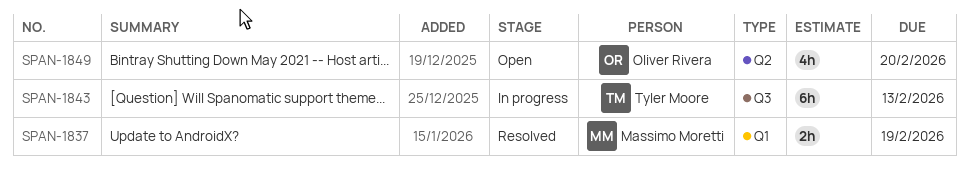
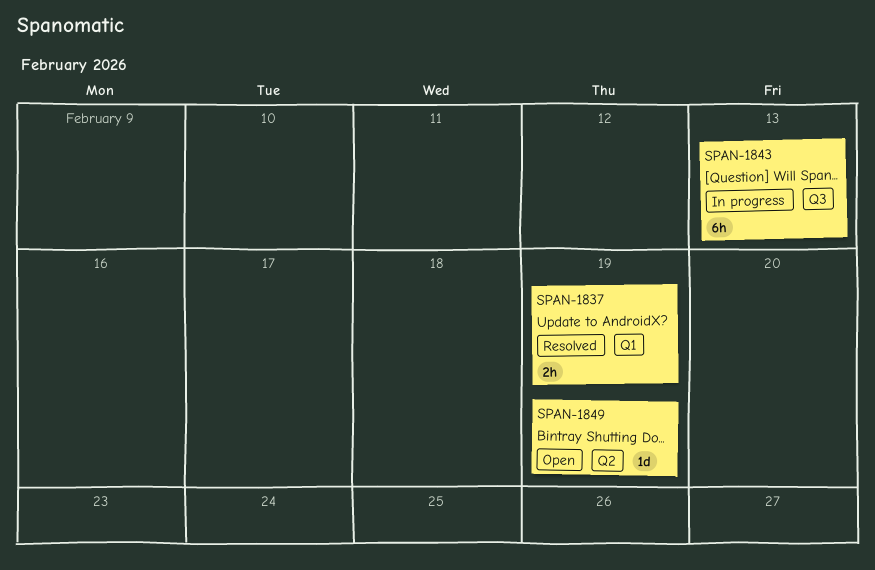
SPAN-1849, estimate: 4h -> 1d
SPAN-1849, due: Feb 20 -> Feb 19

